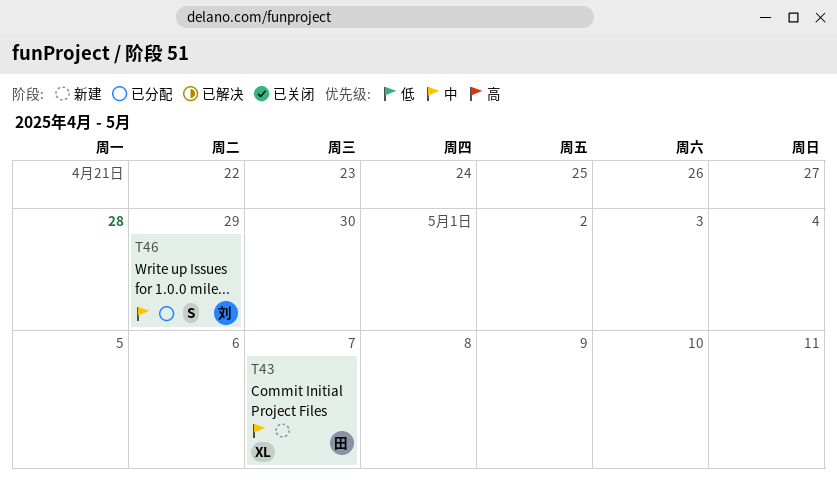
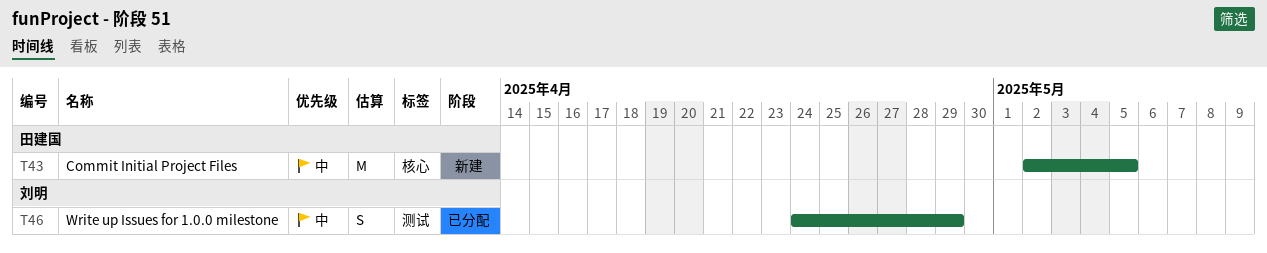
T43, estimate: XL -> M
T43, due: May 7 -> May 5

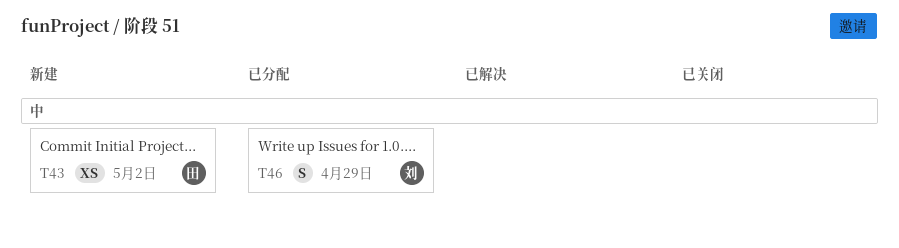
T43, estimate: M -> XS
T43, due: May 5 -> May 2

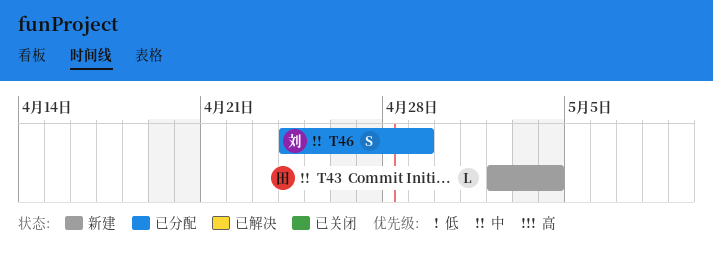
T43, estimate: XS -> L
T43, due: May 2 -> May 4

